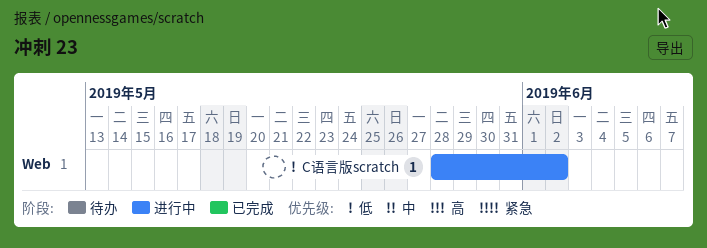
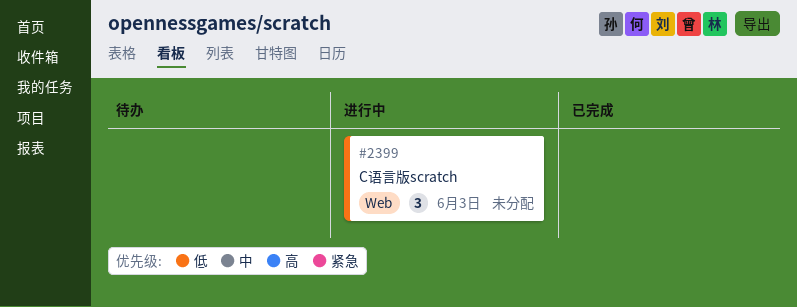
C语言版scratch, estimate: 1 -> 3
C语言版scratch, due: Jun 2 -> Jun 3

